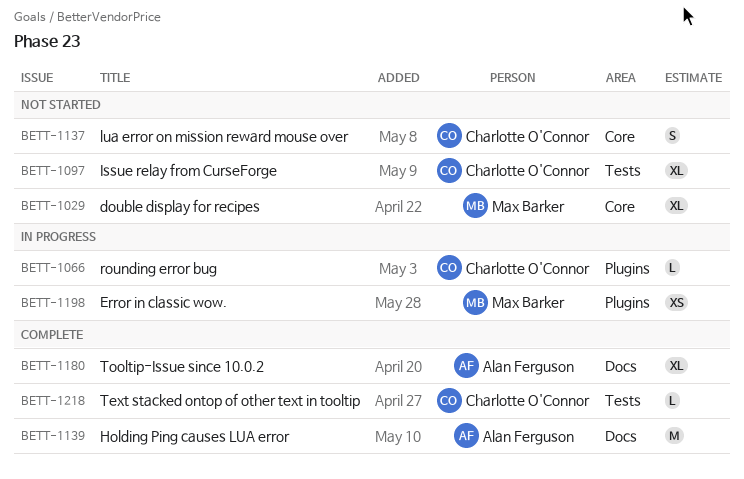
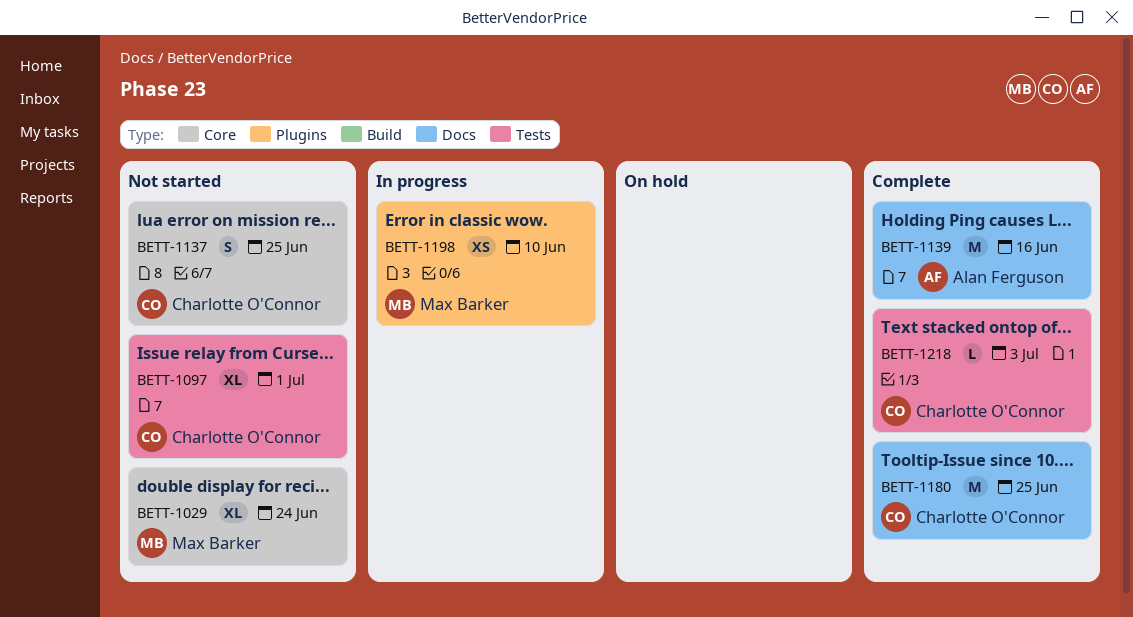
BETT-1066: present -> none
BETT-1180, owner: Alan Ferguson -> Charlotte O'Connor
BETT-1180, estimate: XL -> M

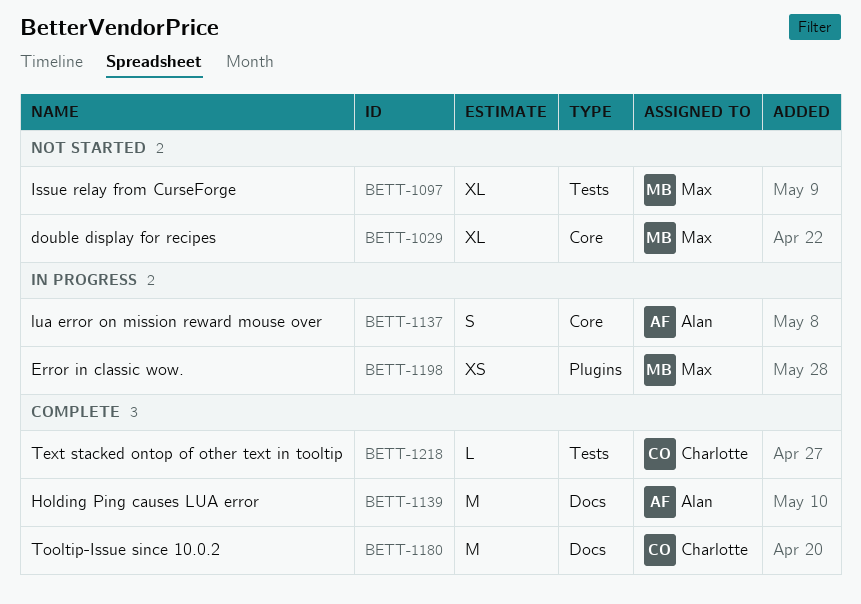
BETT-1097, owner: Charlotte O'Connor -> Max Barker
BETT-1137, status: Not started -> In progress
BETT-1137, owner: Charlotte O'Connor -> Alan Ferguson

